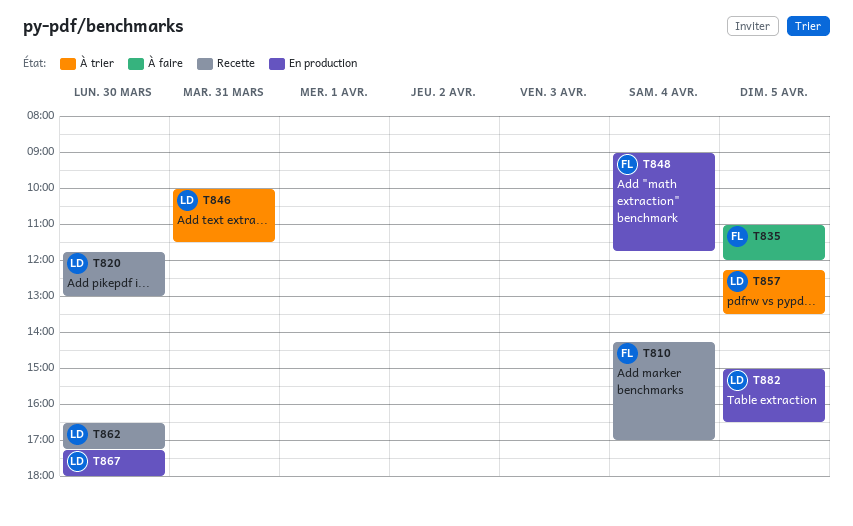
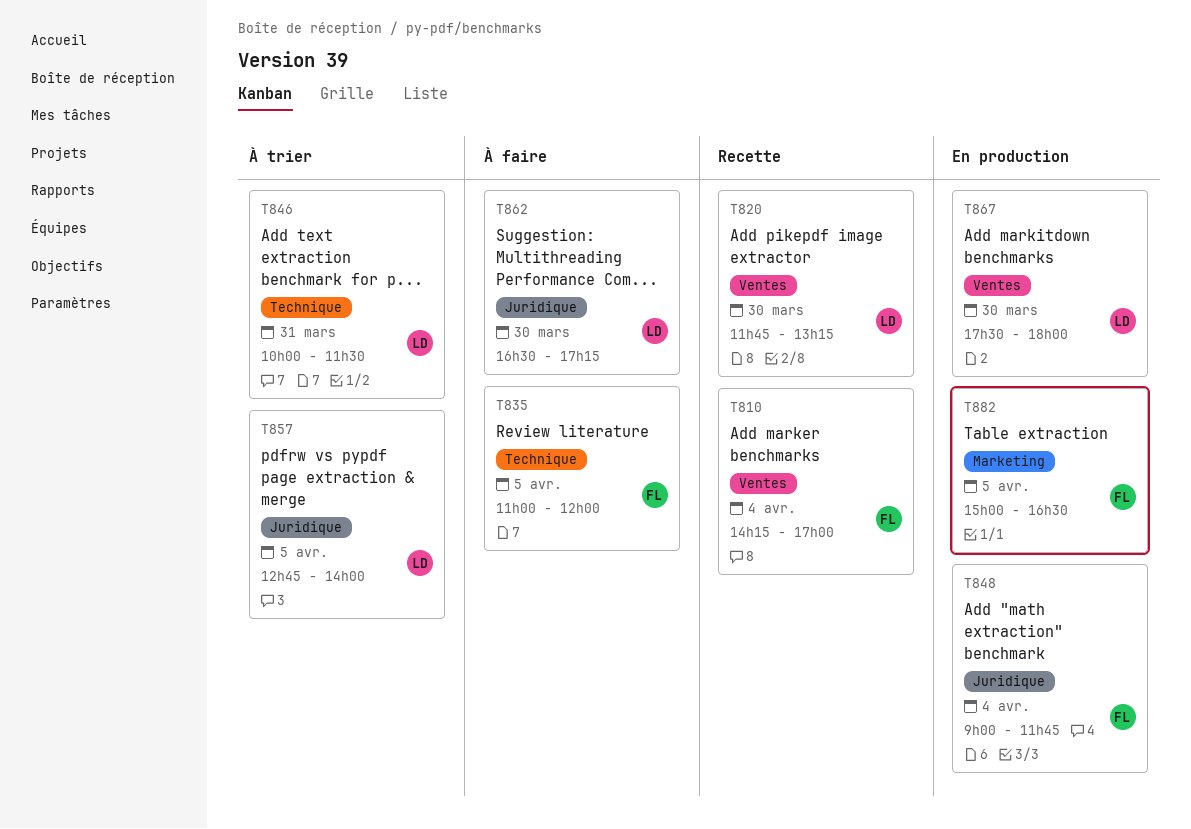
T820, ends: 13:00 -> 13:15
T857, begins: 12:15 -> 12:45
T857, ends: 13:30 -> 14:00
T862, status: Recette -> À faire
T867, begins: 17:15 -> 17:30
T882, owner: LD -> FL

